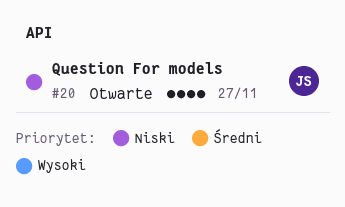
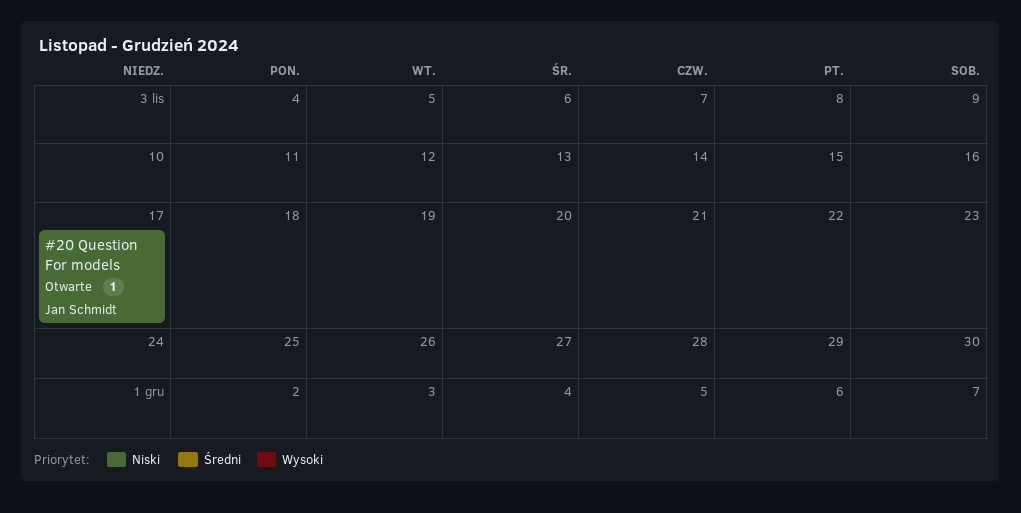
#20, estimate: 4 -> 1
#20, due: Nov 27 -> Nov 17

